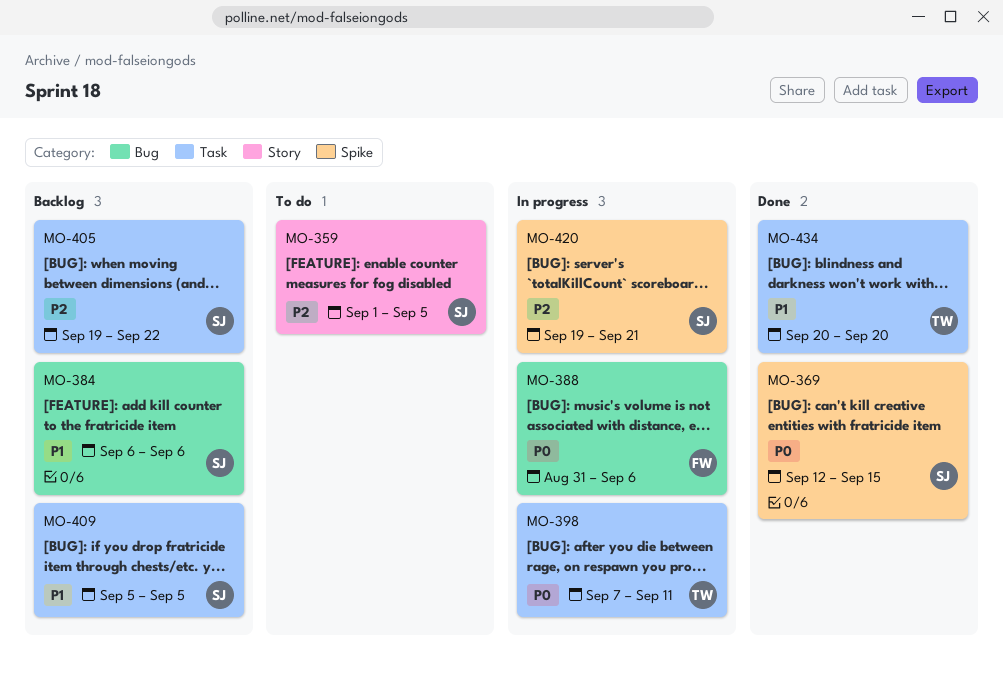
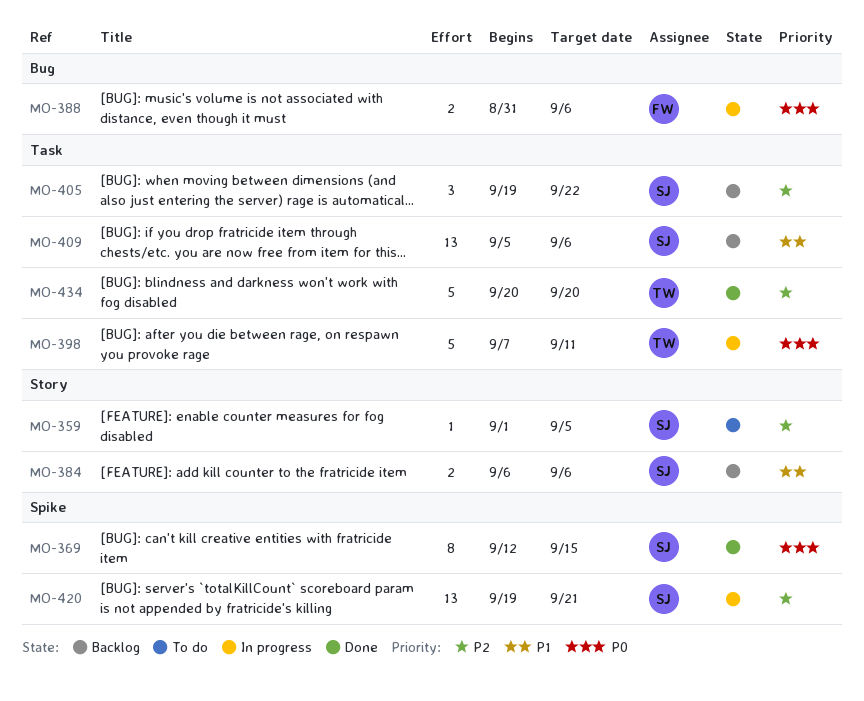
MO-384, label: Bug -> Story
MO-409, due: Sep 5 -> Sep 6
MO-434, priority: P1 -> P2

